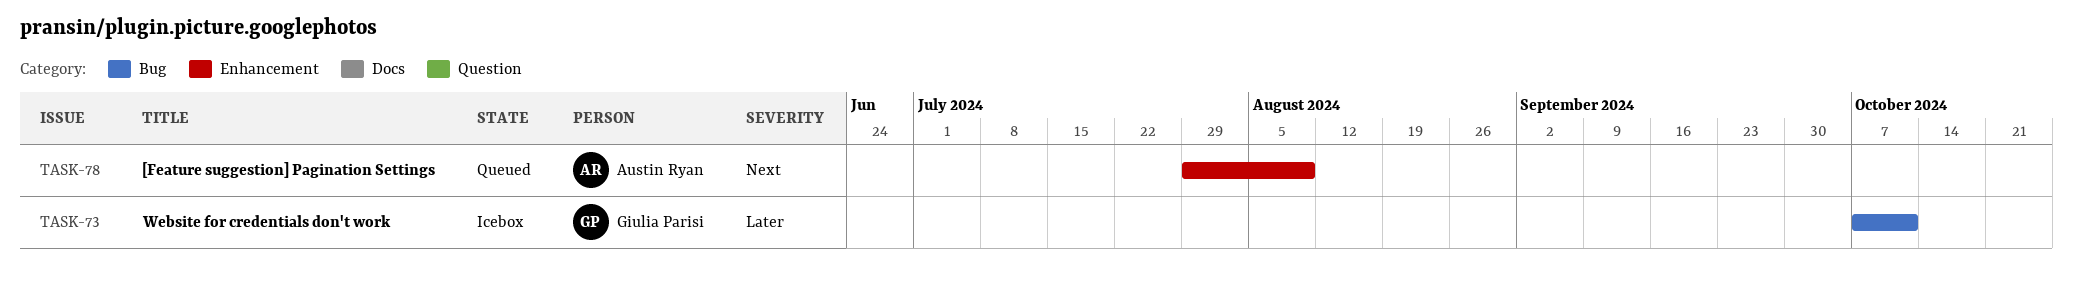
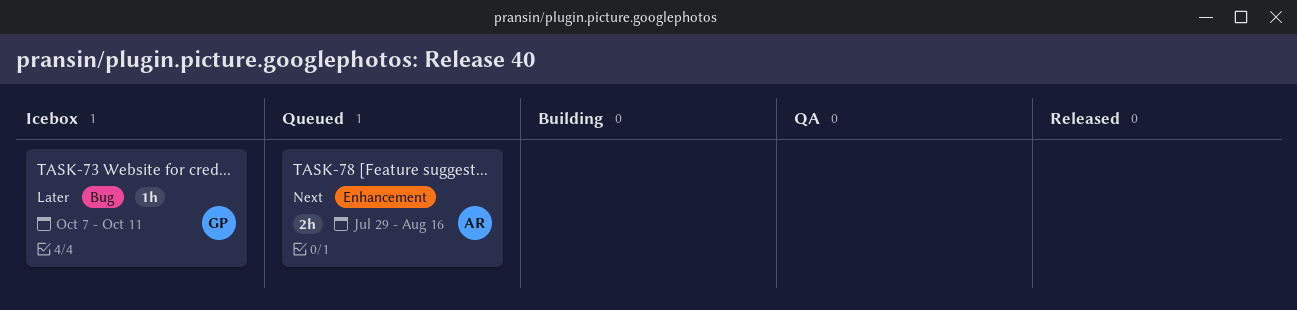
TASK-78, due: Aug 9 -> Aug 16

